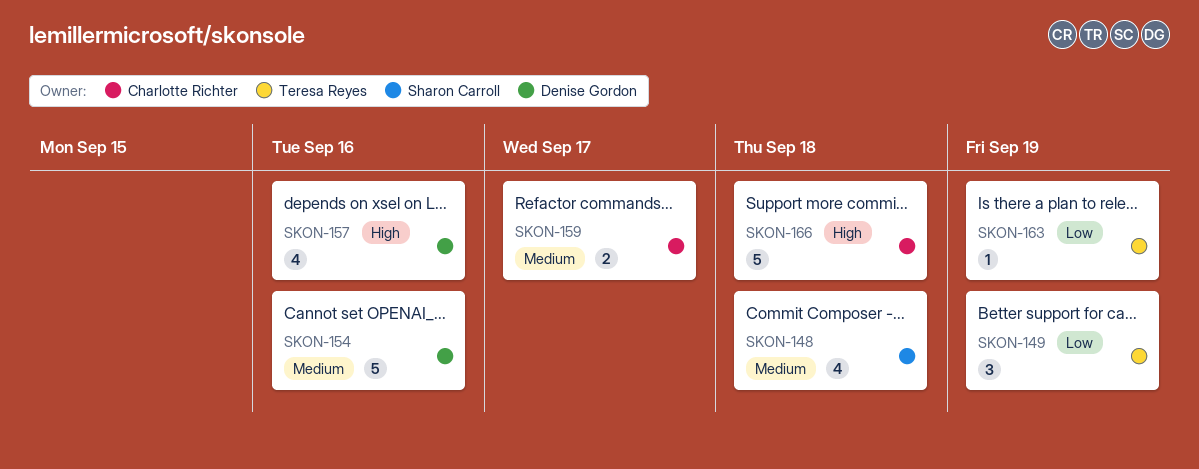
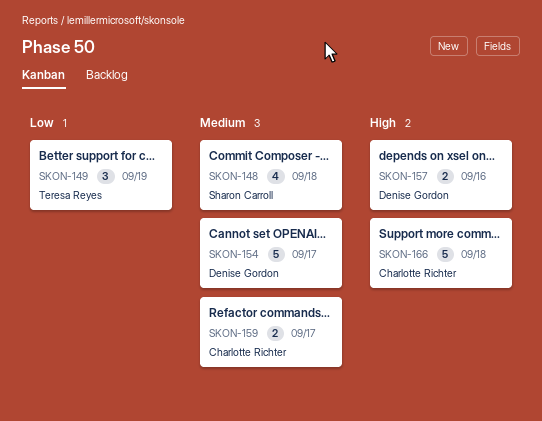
SKON-154, due: Sep 16 -> Sep 17
SKON-157, estimate: 4 -> 2
SKON-163: present -> none

